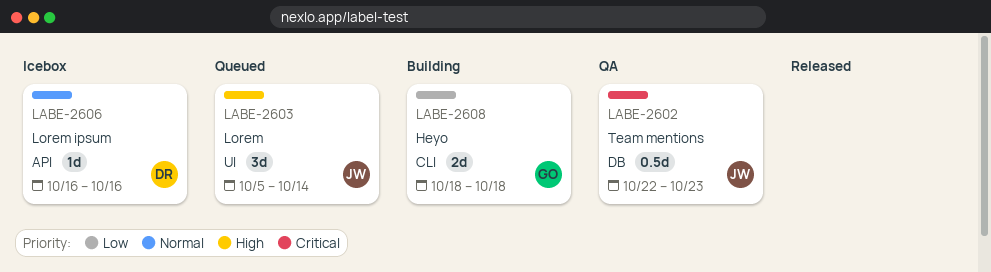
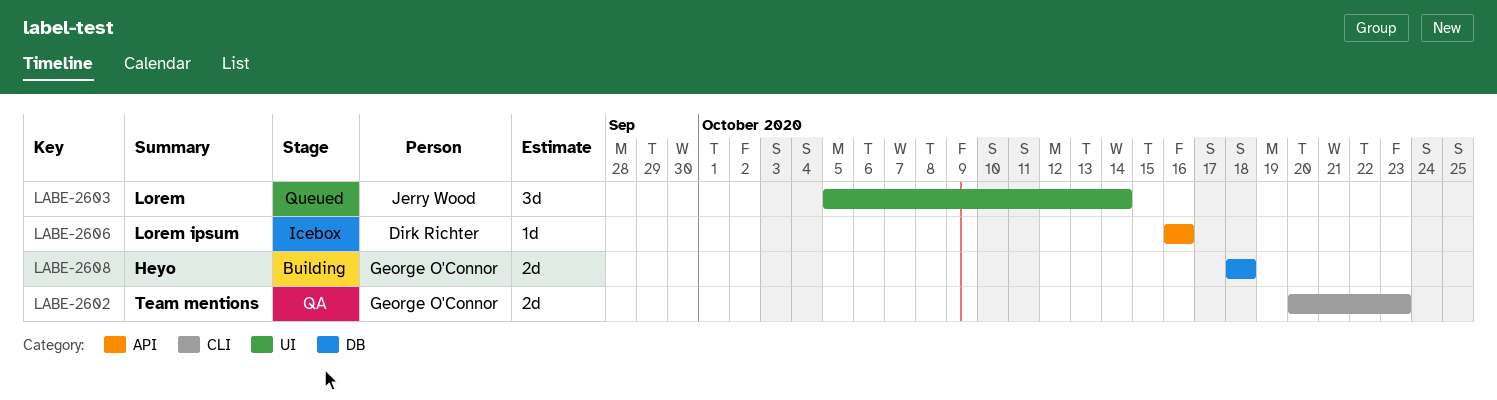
LABE-2602, owner: Jerry Wood -> George O'Connor
LABE-2602, label: DB -> CLI
LABE-2602, estimate: 0.5d -> 2d
LABE-2602, start: Oct 22 -> Oct 20
LABE-2608, label: CLI -> DB

